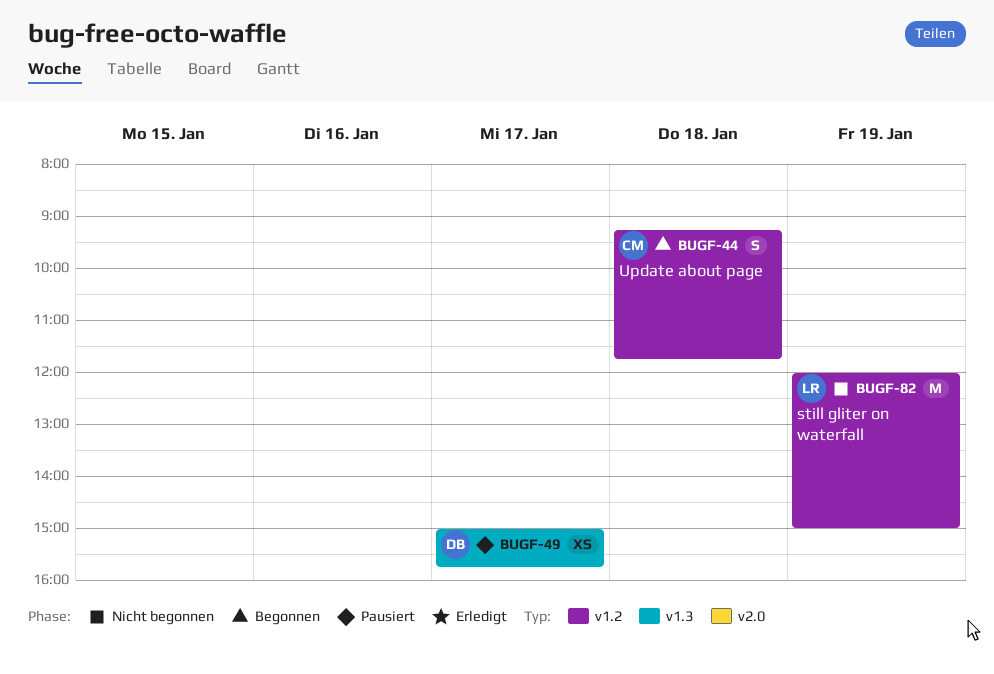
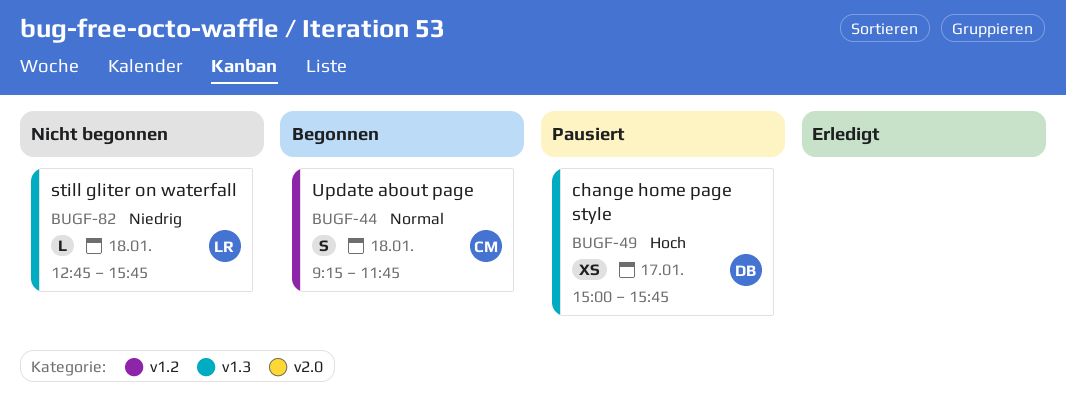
BUGF-82, label: v1.2 -> v1.3
BUGF-82, estimate: M -> L
BUGF-82, day: Jan 19 -> Jan 18
BUGF-82, begins: 12:00 -> 12:45
BUGF-82, ends: 15:00 -> 15:45

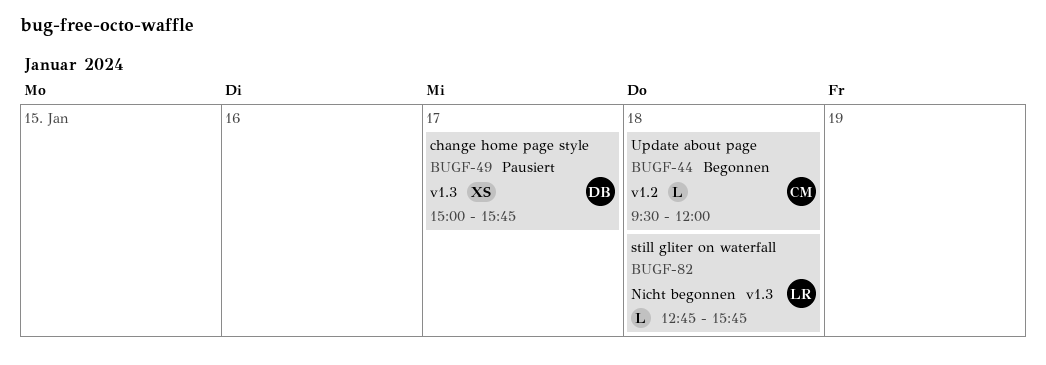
BUGF-44, estimate: S -> L
BUGF-44, begins: 09:15 -> 09:30
BUGF-44, ends: 11:45 -> 12:00

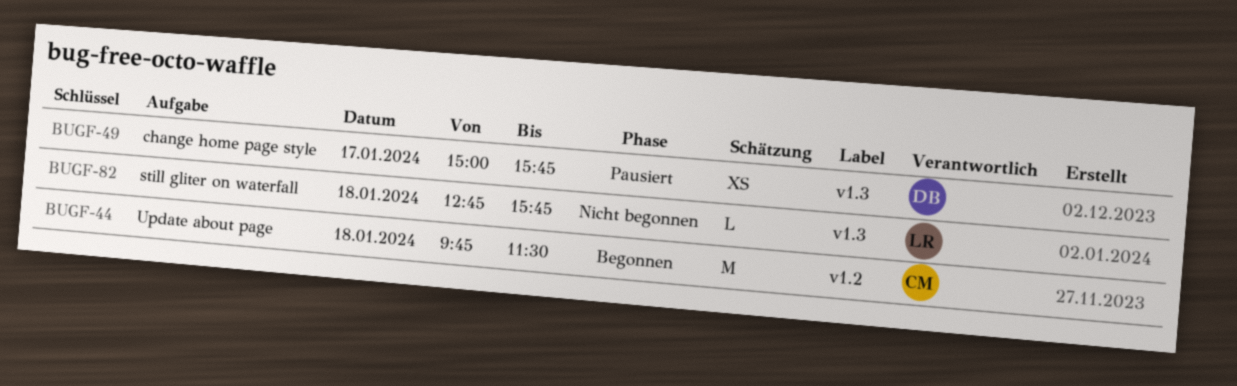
BUGF-44, estimate: L -> M
BUGF-44, begins: 09:30 -> 09:45
BUGF-44, ends: 12:00 -> 11:30

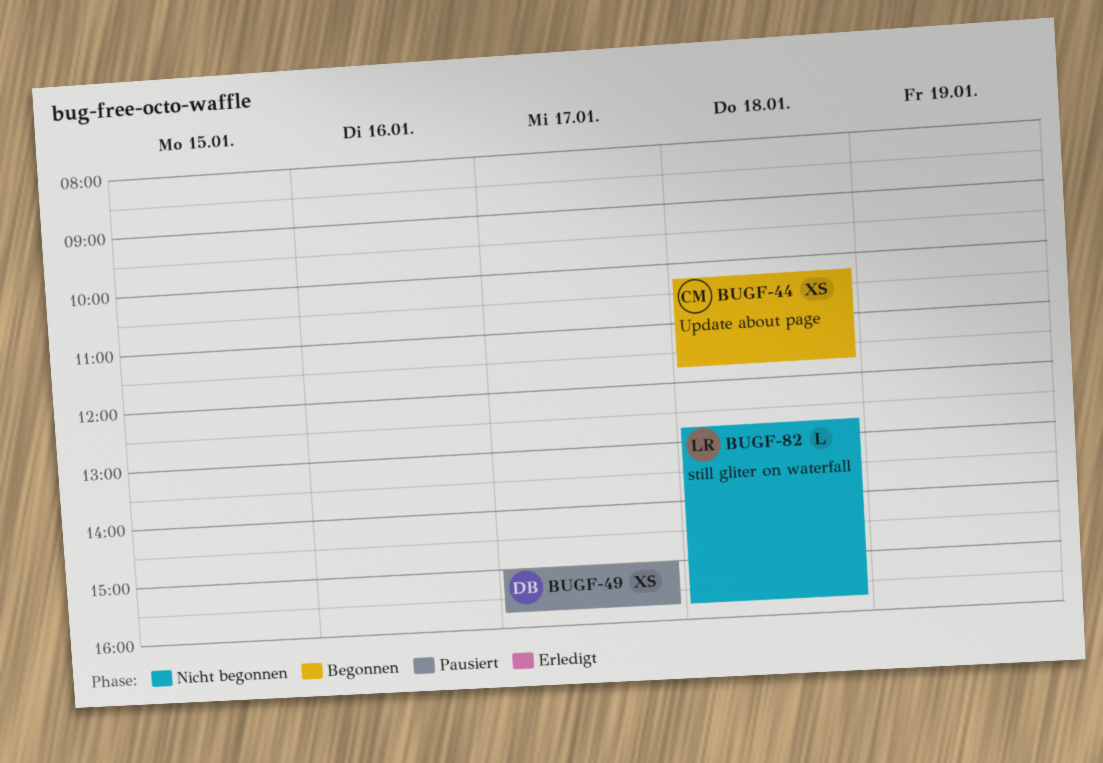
BUGF-44, estimate: M -> XS
BUGF-44, begins: 09:45 -> 10:15
BUGF-44, ends: 11:30 -> 11:45

